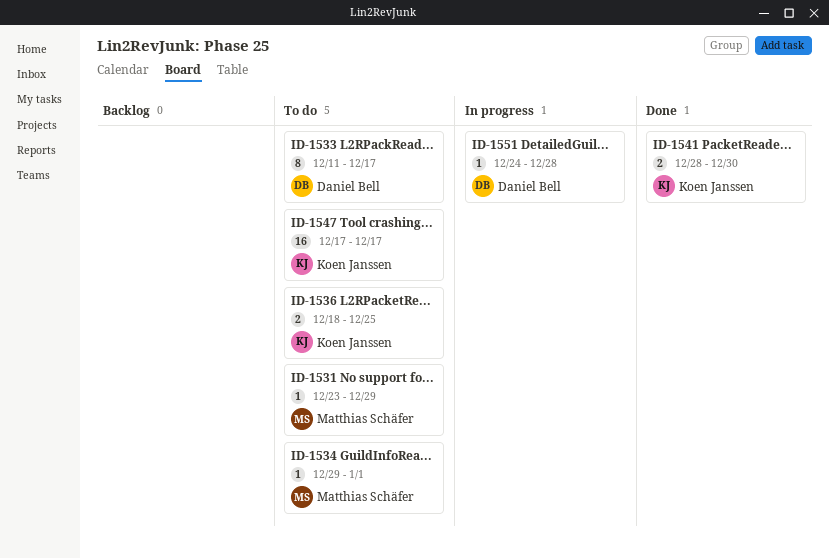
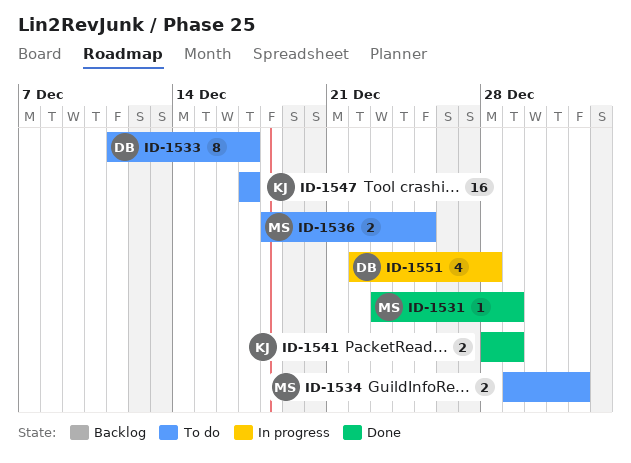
ID-1531, status: To do -> Done
ID-1534, estimate: 1 -> 2
ID-1536, owner: Koen Janssen -> Matthias Schäfer
ID-1541, due: Dec 30 -> Dec 29
ID-1551, estimate: 1 -> 4
ID-1551, start: Dec 24 -> Dec 22

